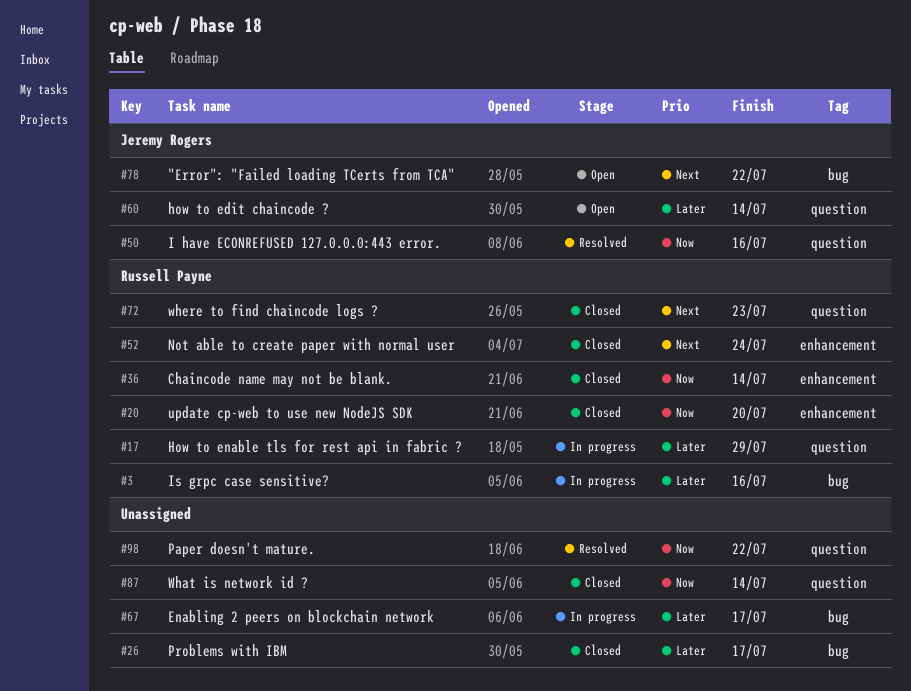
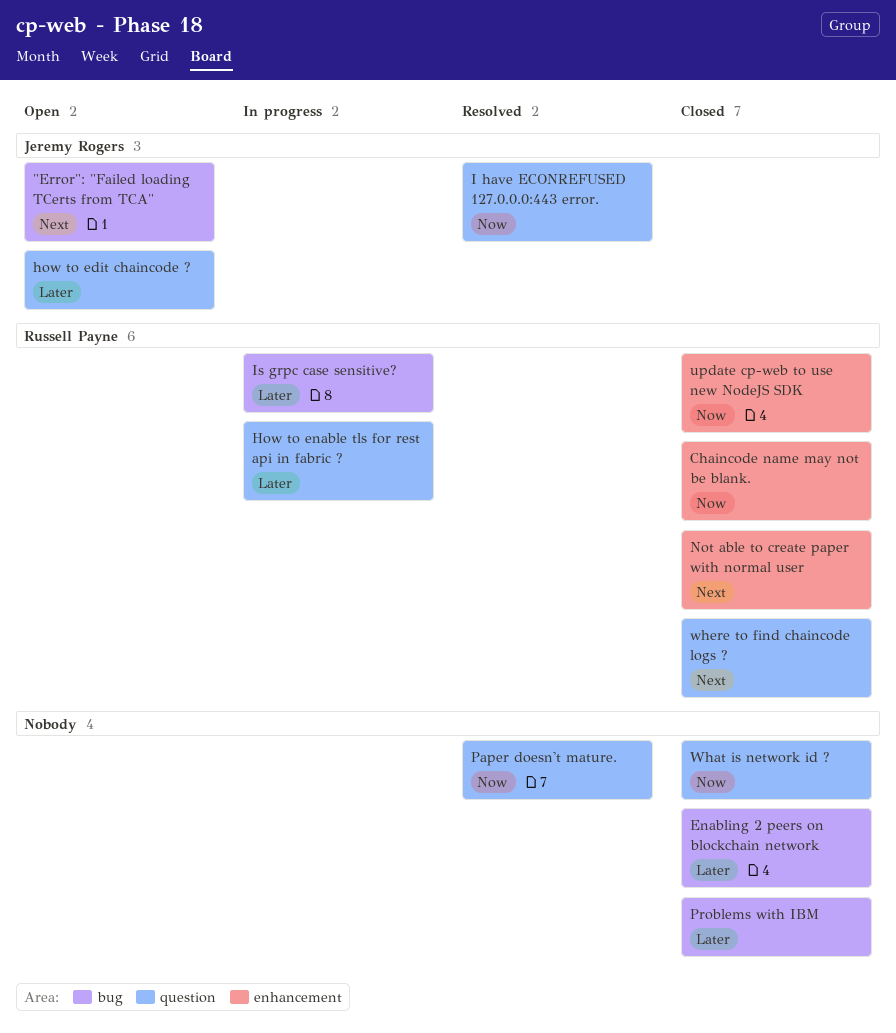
Enabling 2 peers on blockchain network, status: In progress -> Closed

